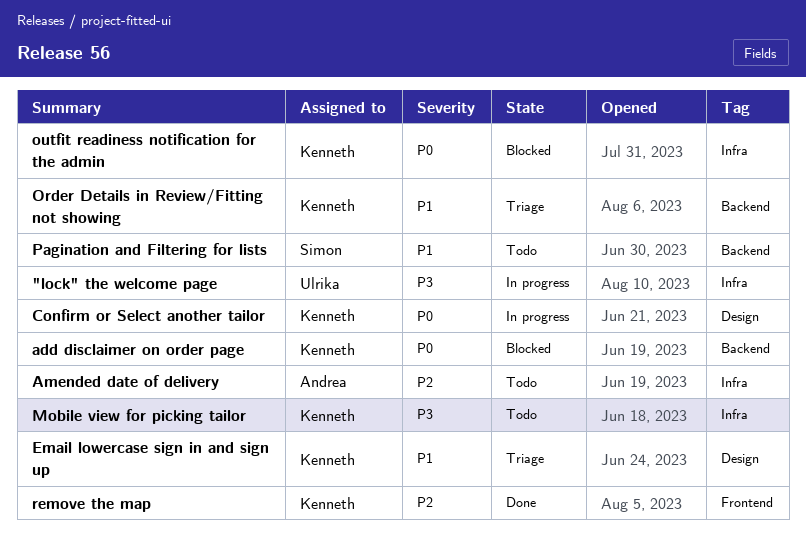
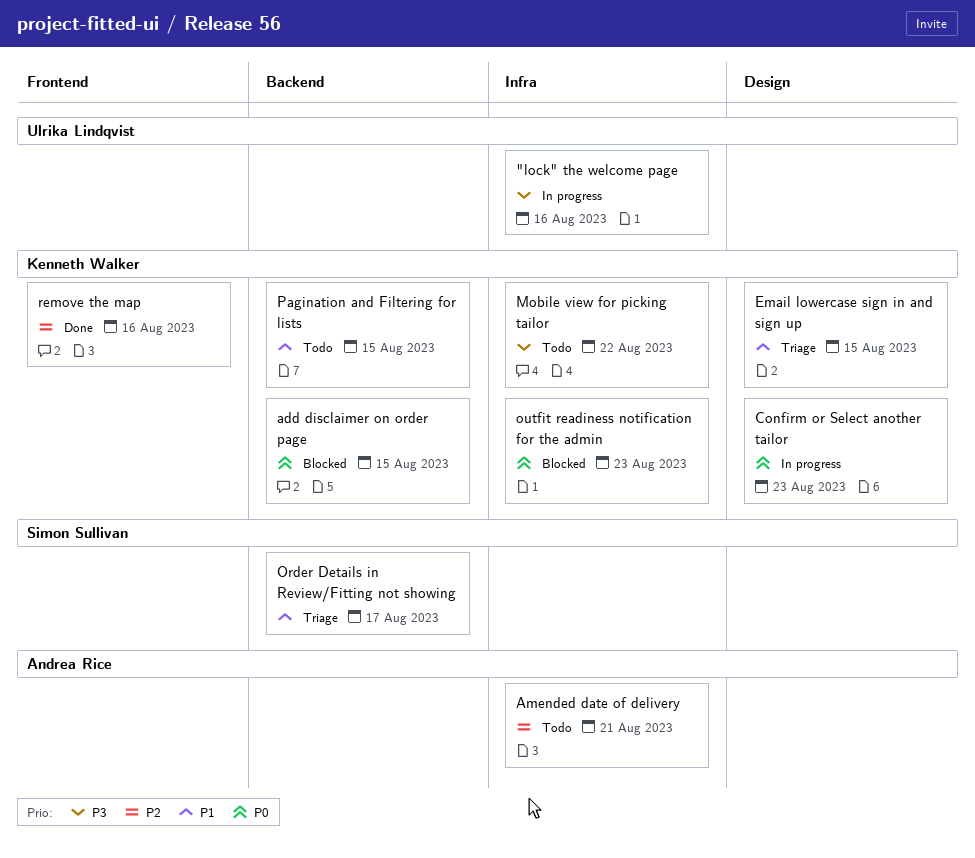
Order Details in Review/Fitting not showing, owner: Kenneth Walker -> Simon Sullivan
Pagination and Filtering for lists, owner: Simon Sullivan -> Kenneth Walker

